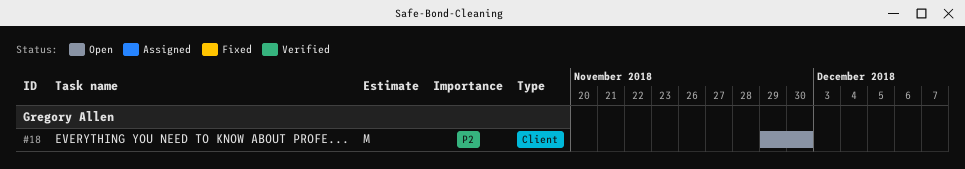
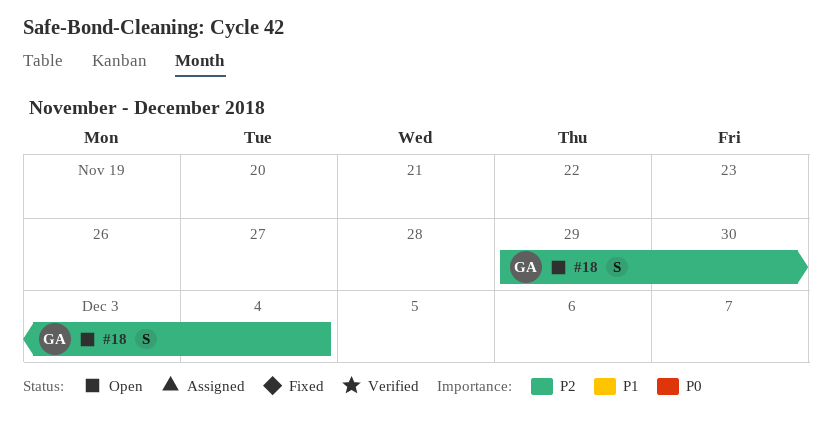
#18, estimate: M -> S
#18, due: Nov 30 -> Dec 4

